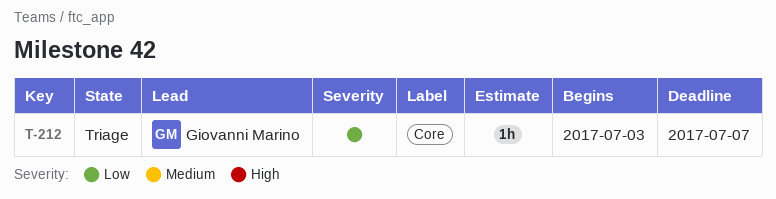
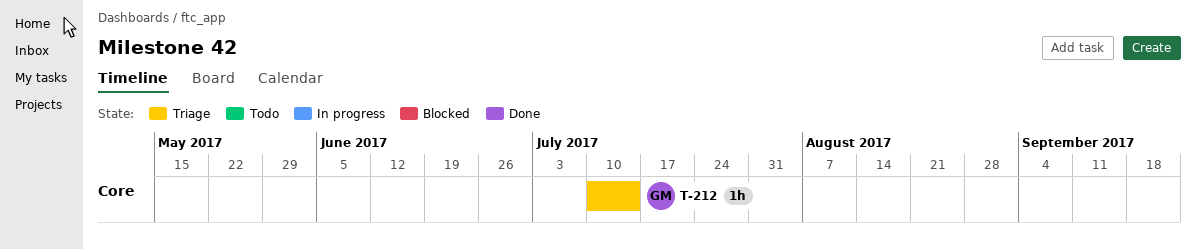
T-212, start: Jul 3 -> Jul 10
T-212, due: Jul 7 -> Jul 14

